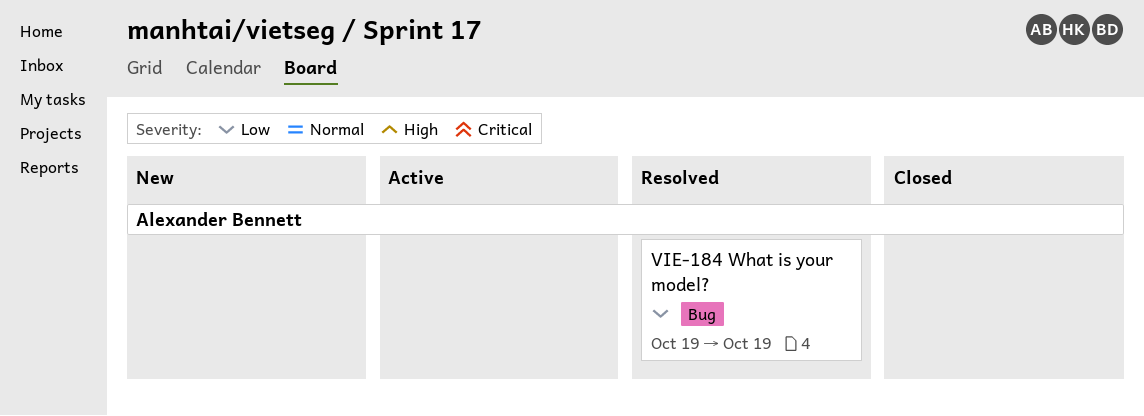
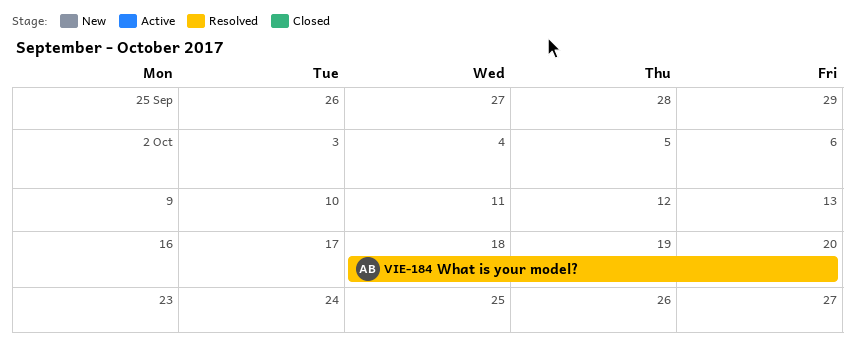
VIE-184, start: Oct 19 -> Oct 18
VIE-184, due: Oct 19 -> Oct 20

